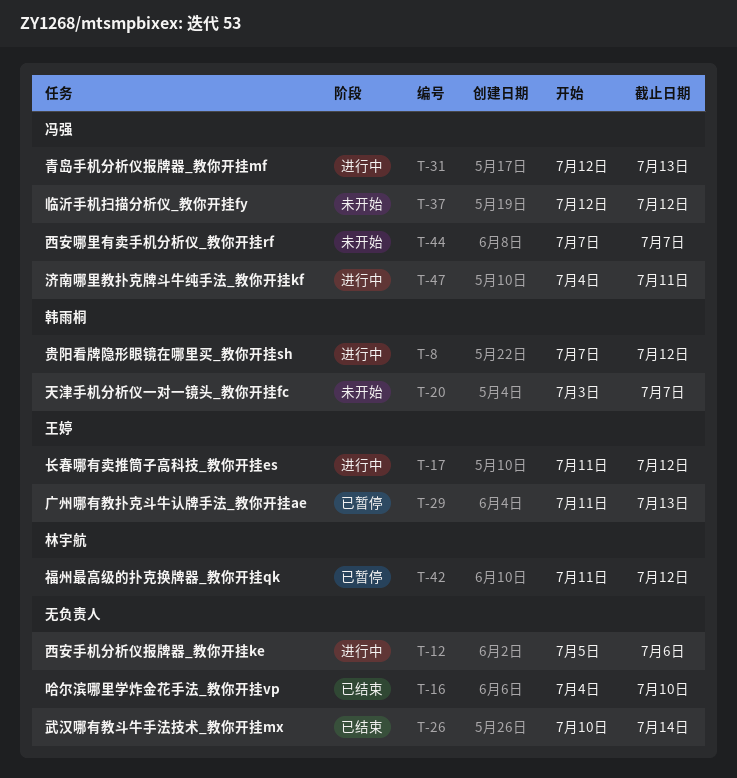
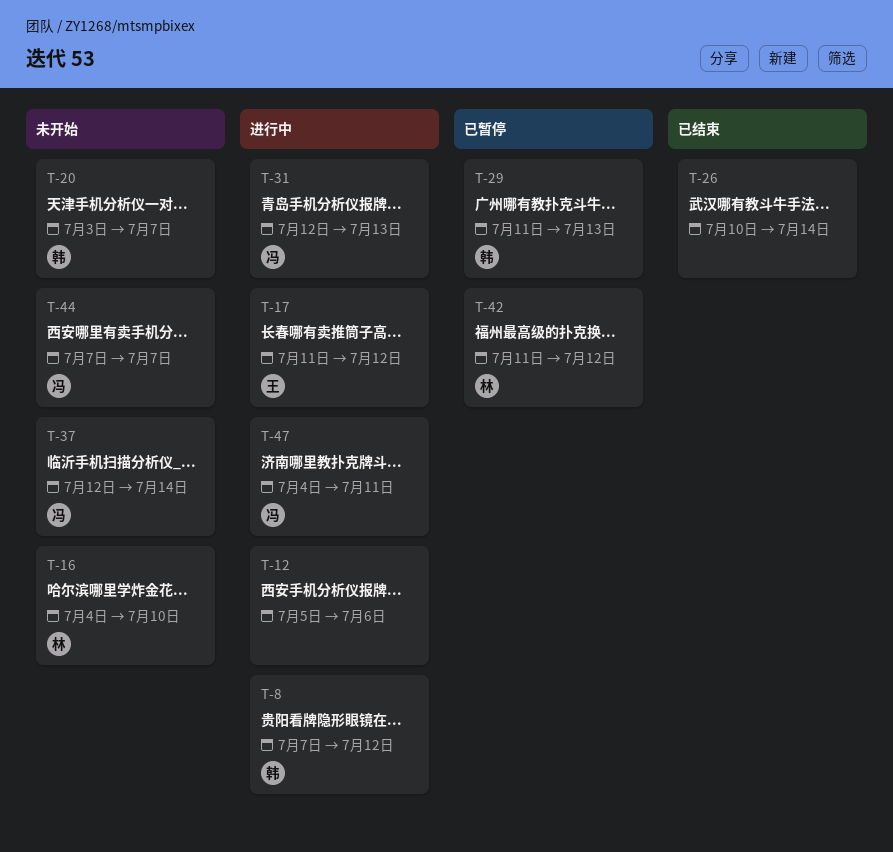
T-16, status: 已结束 -> 未开始
T-16, owner: none -> 林宇航
T-29, owner: 王婷 -> 韩雨桐
T-37, due: Jul 12 -> Jul 14

